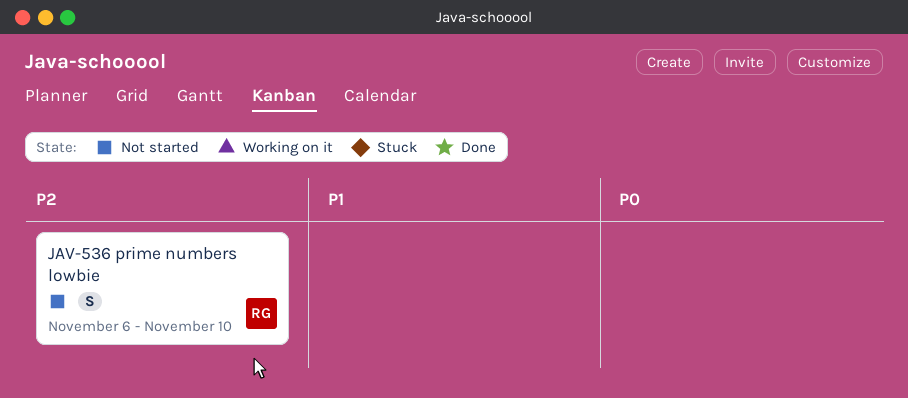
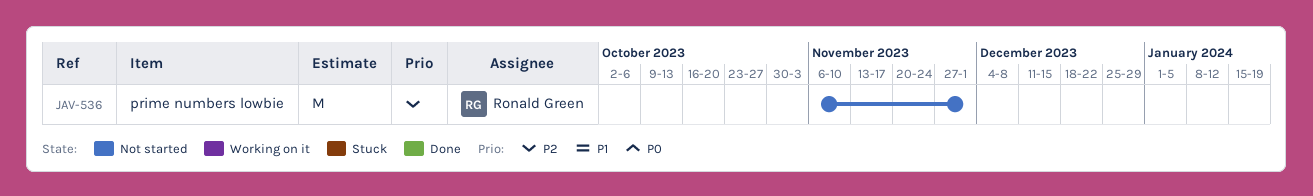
JAV-536, estimate: S -> M
JAV-536, due: Nov 10 -> Dec 1

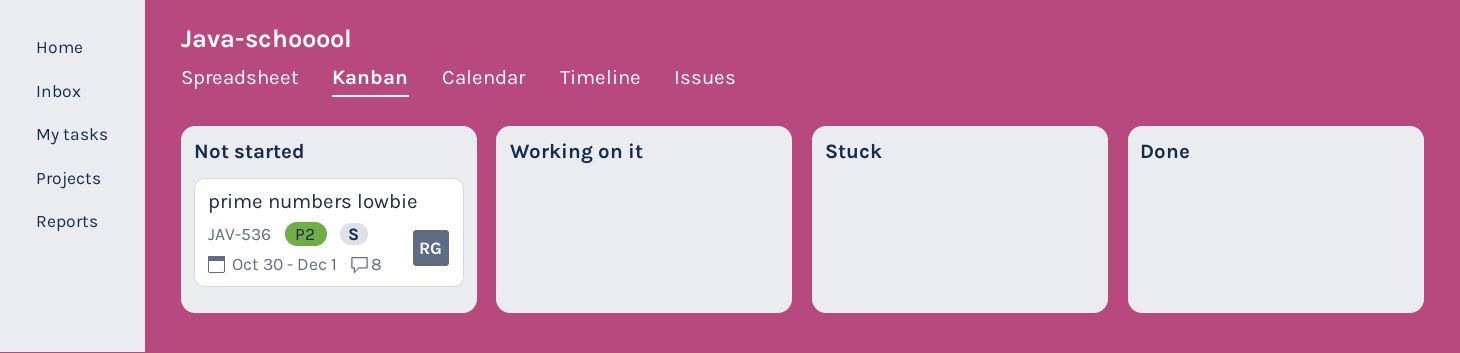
JAV-536, estimate: M -> S
JAV-536, start: Nov 6 -> Oct 30

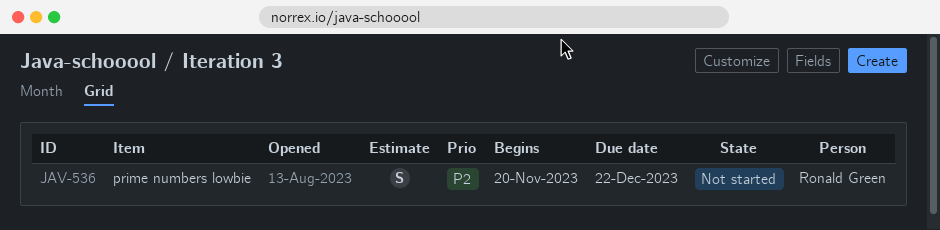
JAV-536, start: Oct 30 -> Nov 20
JAV-536, due: Dec 1 -> Dec 22

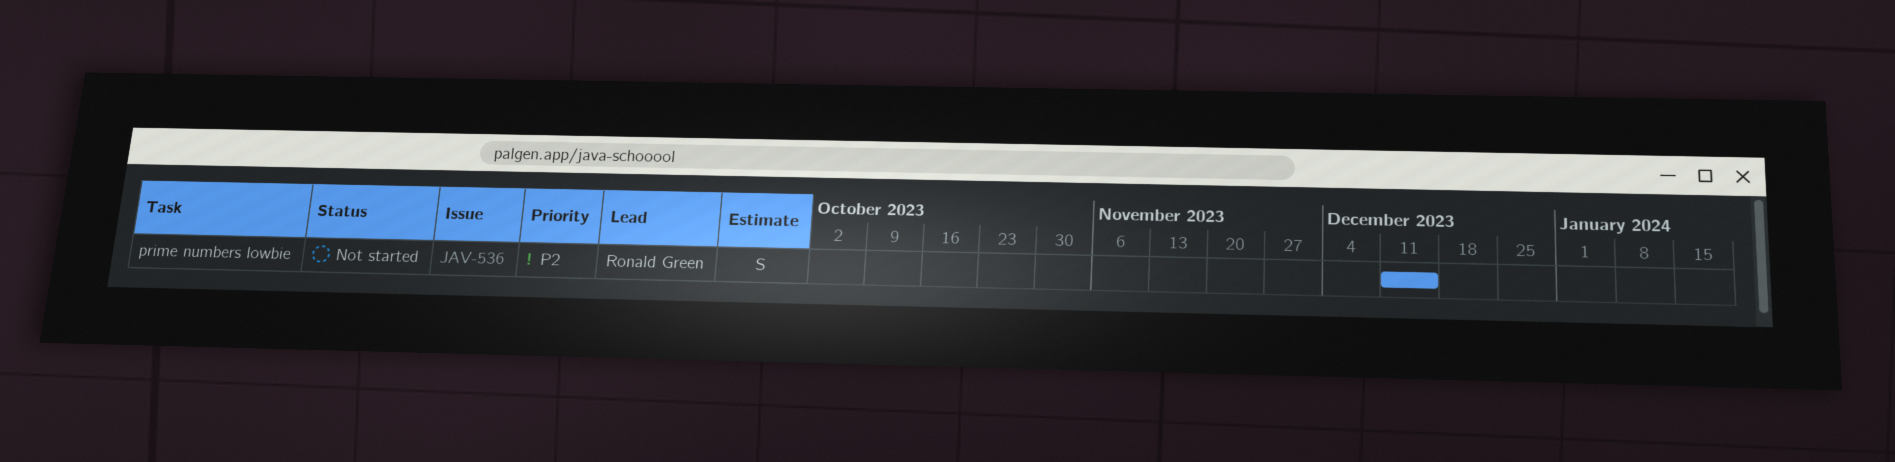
JAV-536, start: Nov 20 -> Dec 11
JAV-536, due: Dec 22 -> Dec 15

